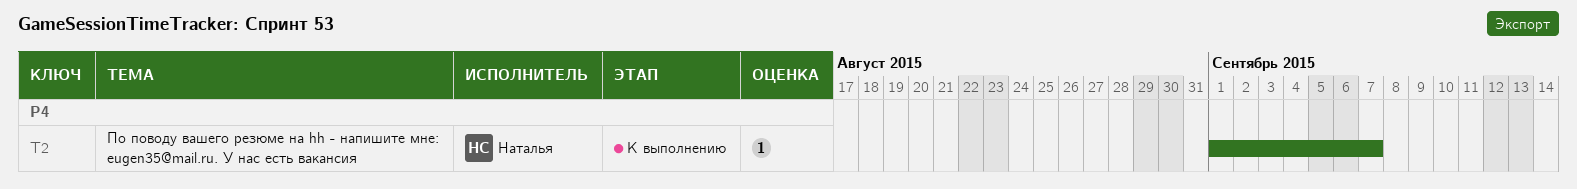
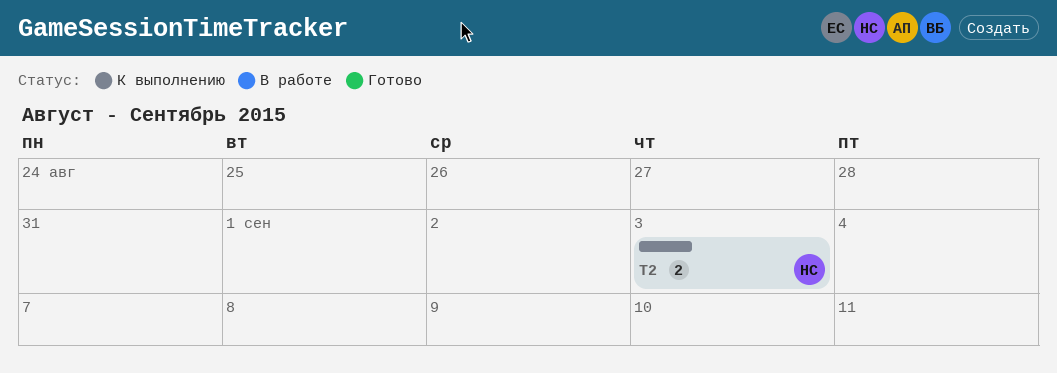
T2, estimate: 1 -> 2
T2, due: Sep 7 -> Sep 3

